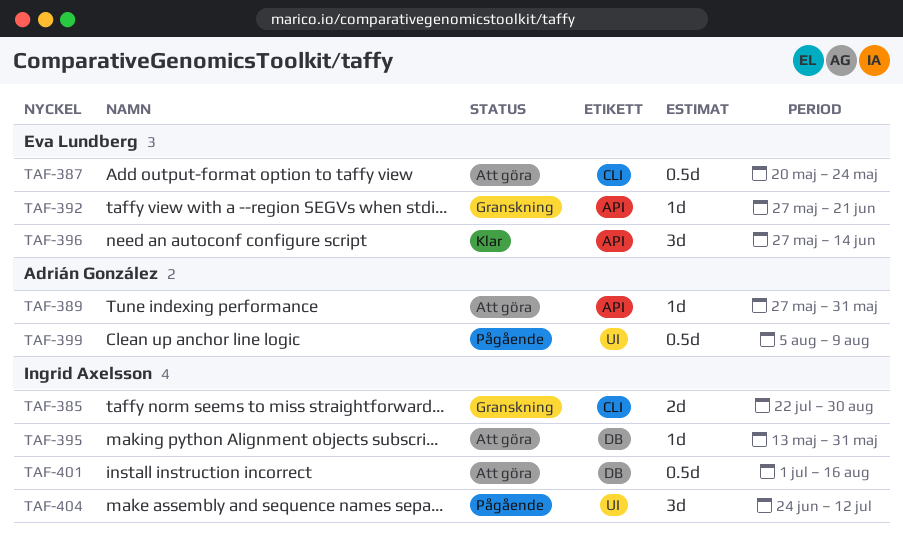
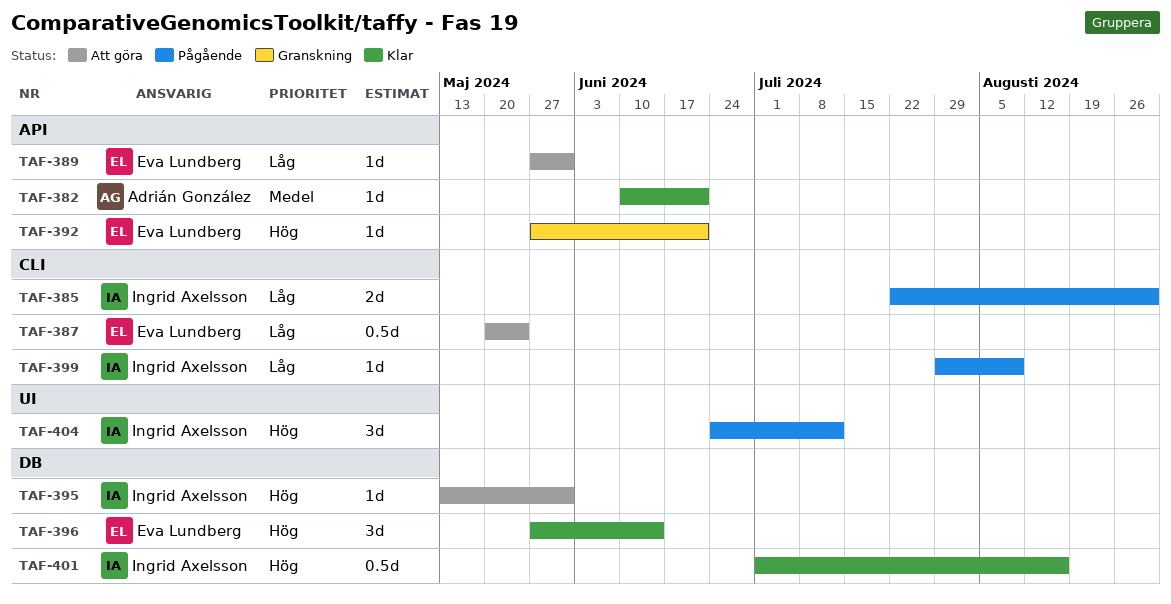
TAF-382: none -> present
TAF-385, status: Granskning -> Pågående
TAF-389, owner: Adrián González -> Eva Lundberg
TAF-396, label: API -> DB
TAF-399, owner: Adrián González -> Ingrid Axelsson
TAF-399, label: UI -> CLI
TAF-399, estimate: 0.5d -> 1d
TAF-399, start: Aug 5 -> Jul 29
TAF-401, status: Att göra -> Klar

